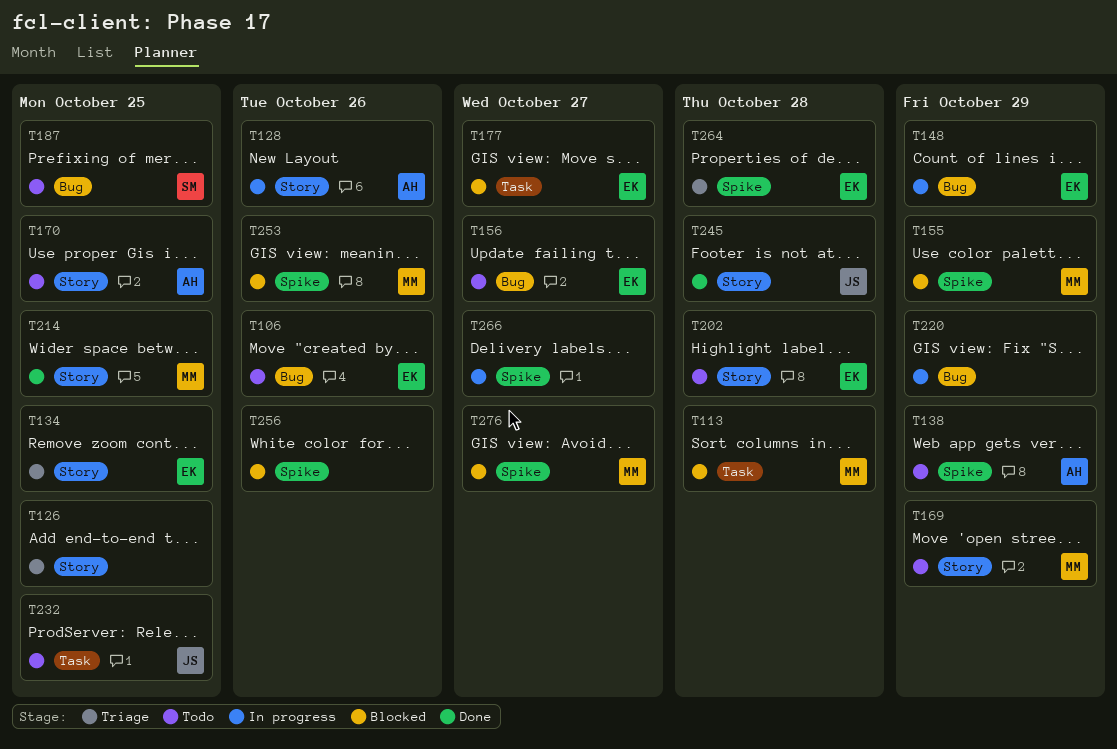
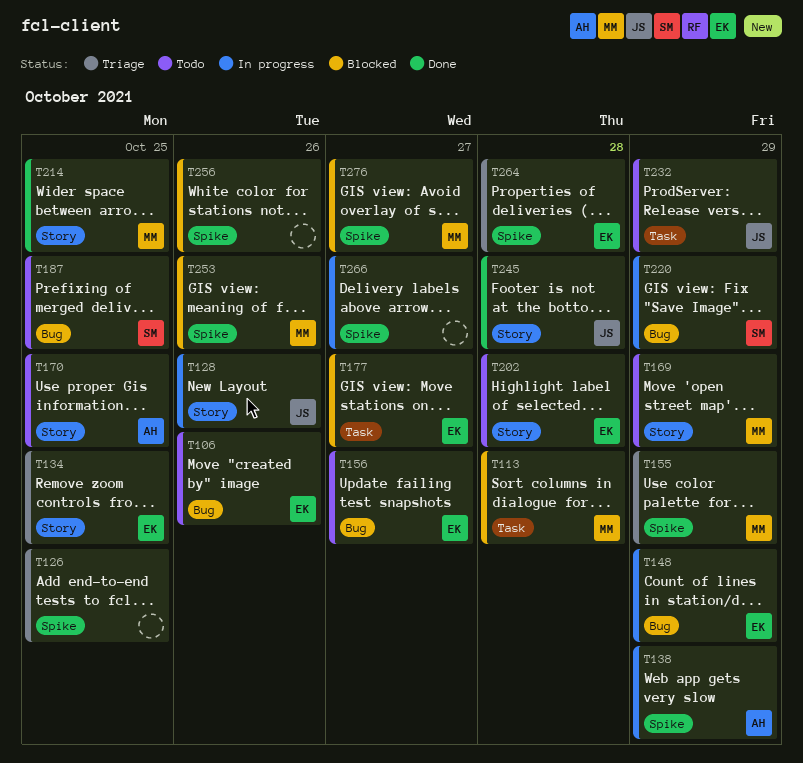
T126, label: Story -> Spike
T128, owner: AH -> JS
T138, status: Todo -> In progress
T155, status: Blocked -> Triage
T220, owner: none -> SM
T232, due: Oct 25 -> Oct 29

